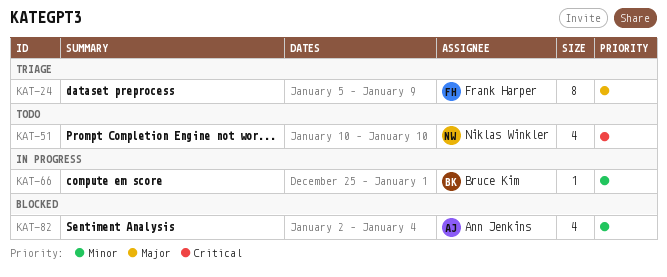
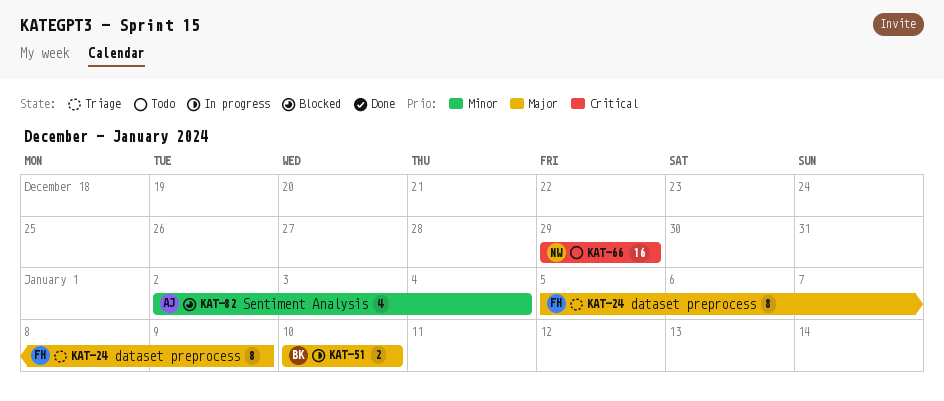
KAT-51, status: Todo -> In progress
KAT-51, owner: Niklas Winkler -> Bruce Kim
KAT-51, priority: Critical -> Major
KAT-51, estimate: 4 -> 2
KAT-66, status: In progress -> Todo
KAT-66, owner: Bruce Kim -> Niklas Winkler
KAT-66, priority: Minor -> Critical
KAT-66, estimate: 1 -> 16
KAT-66, start: Dec 25 -> Dec 29
KAT-66, due: Jan 1 -> Dec 29

